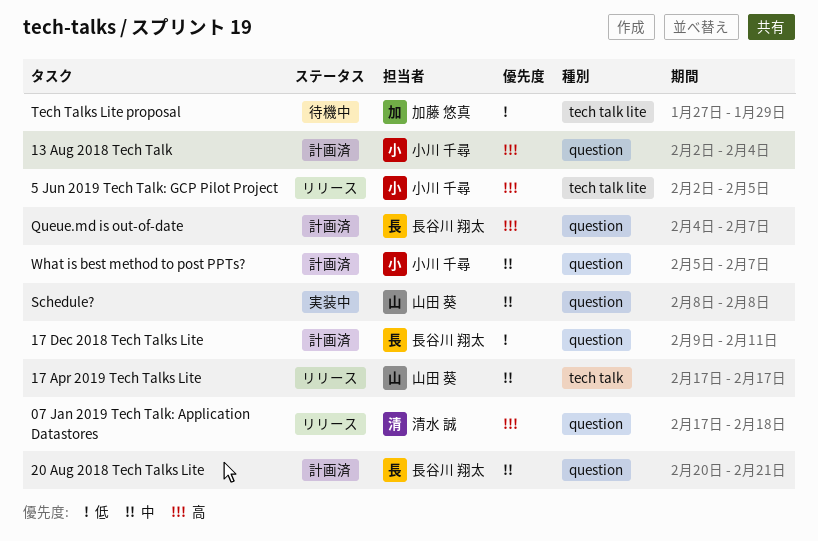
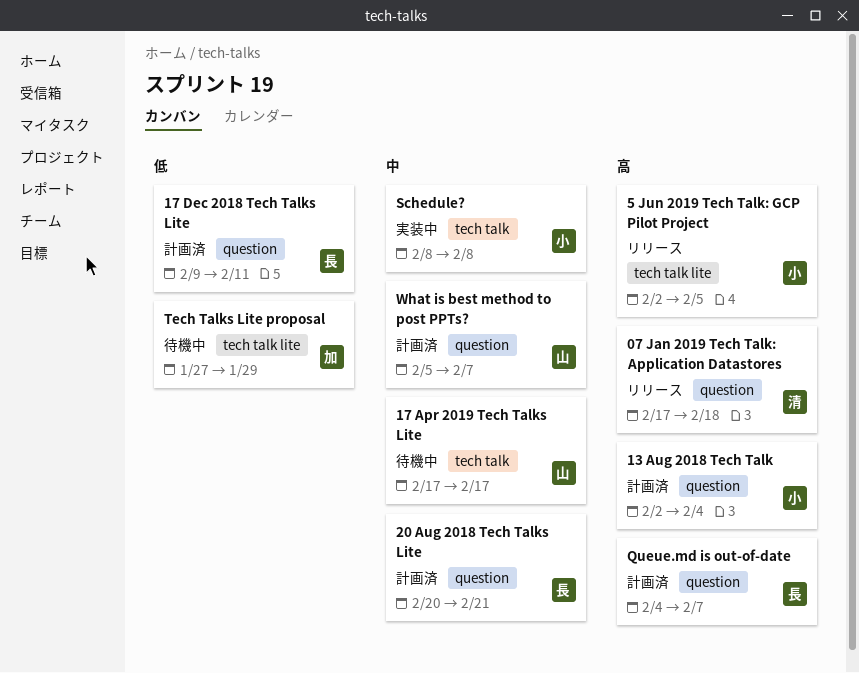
17 Apr 2019 Tech Talks Lite, status: リリース -> 待機中
Schedule?, owner: 山田 葵 -> 小川 千尋
Schedule?, label: question -> tech talk
What is best method to post PPTs?, owner: 小川 千尋 -> 山田 葵

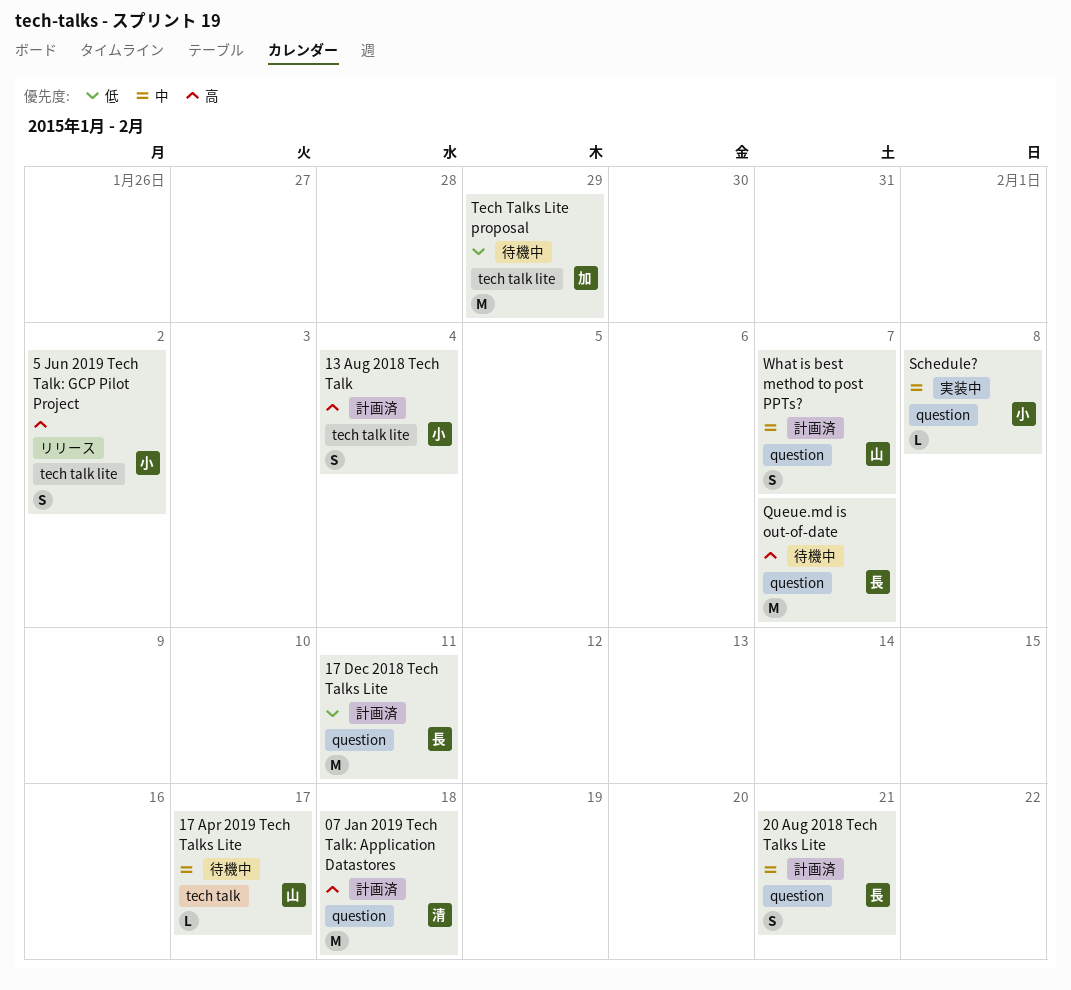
07 Jan 2019 Tech Talk: Application Datastores, status: リリース -> 計画済
13 Aug 2018 Tech Talk, label: question -> tech talk lite
5 Jun 2019 Tech Talk: GCP Pilot Project, due: Feb 5 -> Feb 2
Queue.md is out-of-date, status: 計画済 -> 待機中
Schedule?, label: tech talk -> question

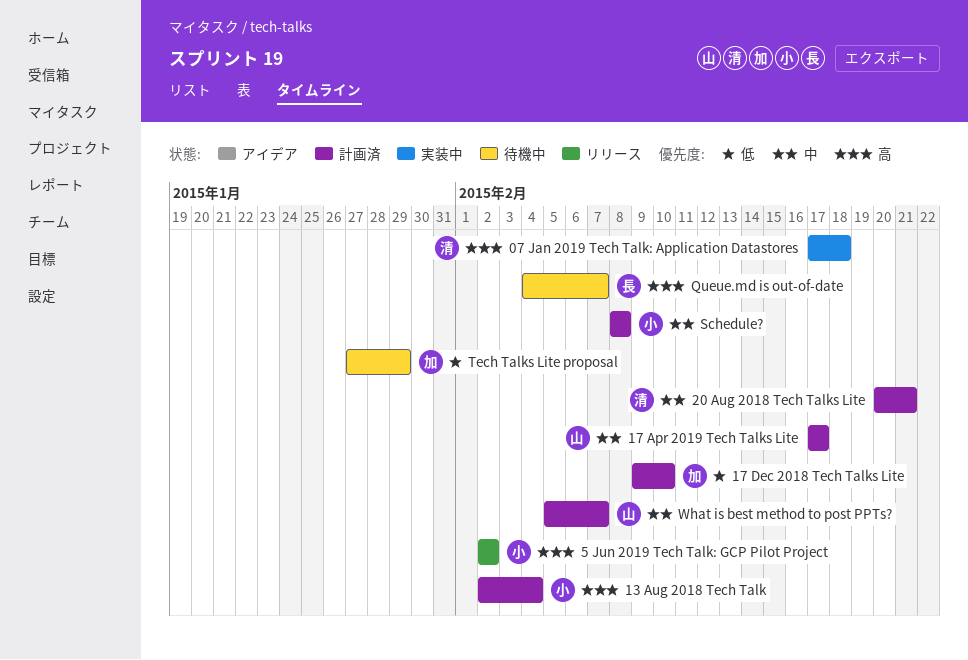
07 Jan 2019 Tech Talk: Application Datastores, status: 計画済 -> 実装中
17 Apr 2019 Tech Talks Lite, status: 待機中 -> 計画済
17 Dec 2018 Tech Talks Lite, owner: 長 -> 加
17 Dec 2018 Tech Talks Lite, due: Feb 11 -> Feb 10
20 Aug 2018 Tech Talks Lite, owner: 長 -> 清
Schedule?, status: 実装中 -> 計画済

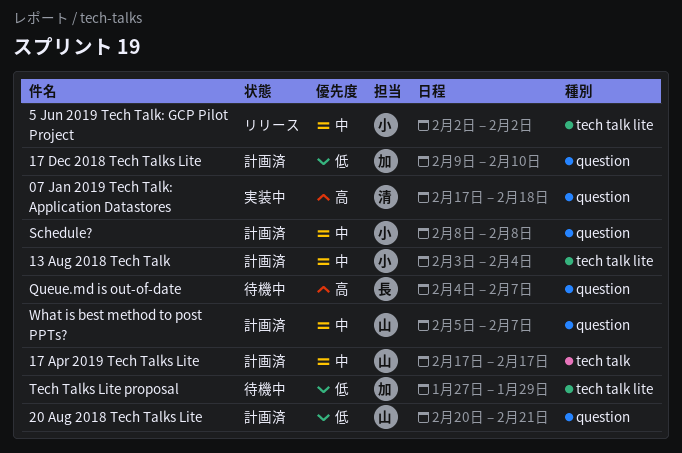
13 Aug 2018 Tech Talk, priority: 高 -> 中
13 Aug 2018 Tech Talk, start: Feb 2 -> Feb 3
20 Aug 2018 Tech Talks Lite, owner: 清 -> 山
20 Aug 2018 Tech Talks Lite, priority: 中 -> 低
5 Jun 2019 Tech Talk: GCP Pilot Project, priority: 高 -> 中

